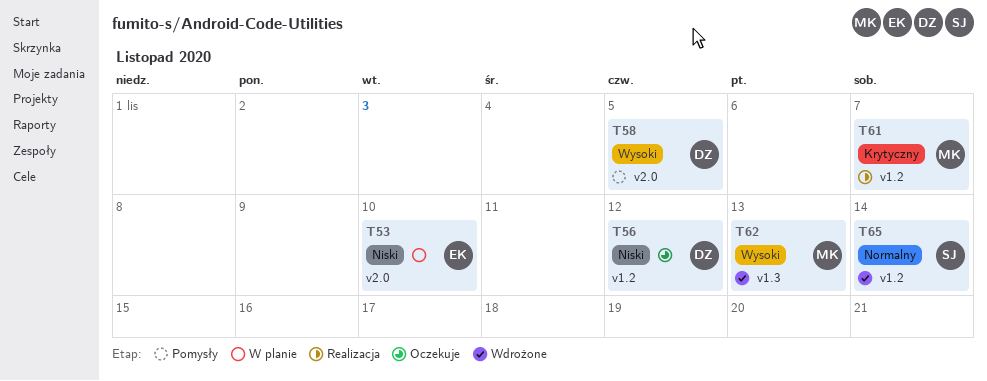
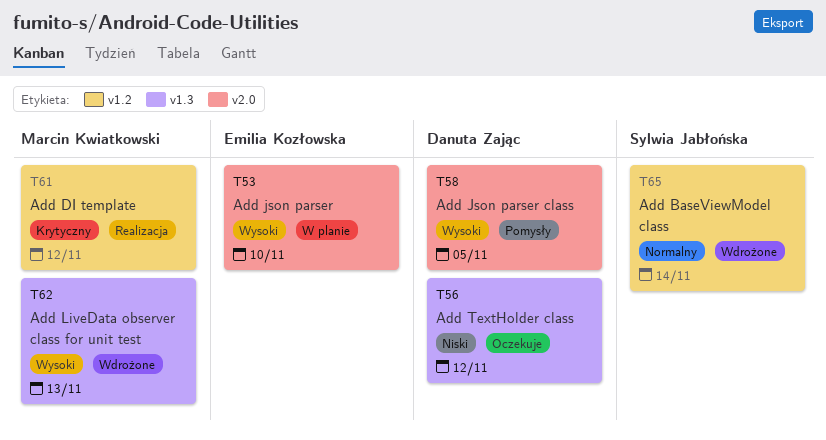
T53, priority: Niski -> Wysoki
T56, label: v1.2 -> v1.3
T61, due: Nov 7 -> Nov 12

